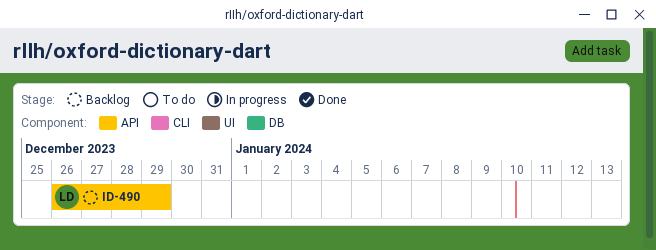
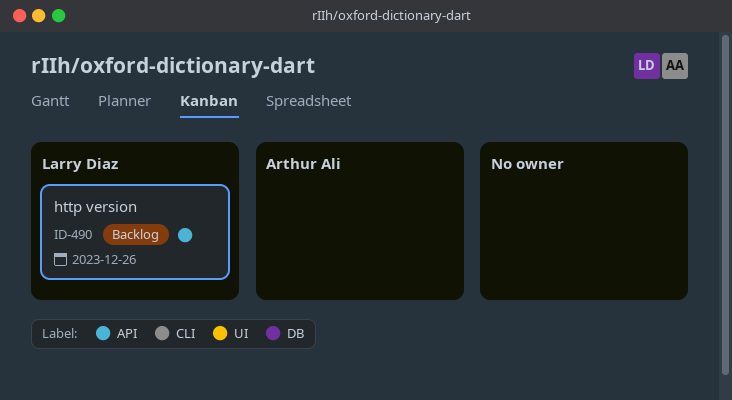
ID-490, due: Dec 29 -> Dec 26

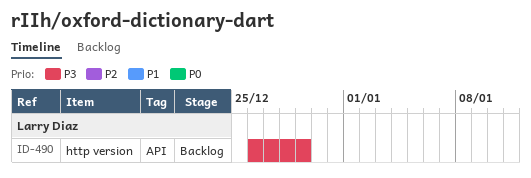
ID-490, due: Dec 26 -> Dec 29

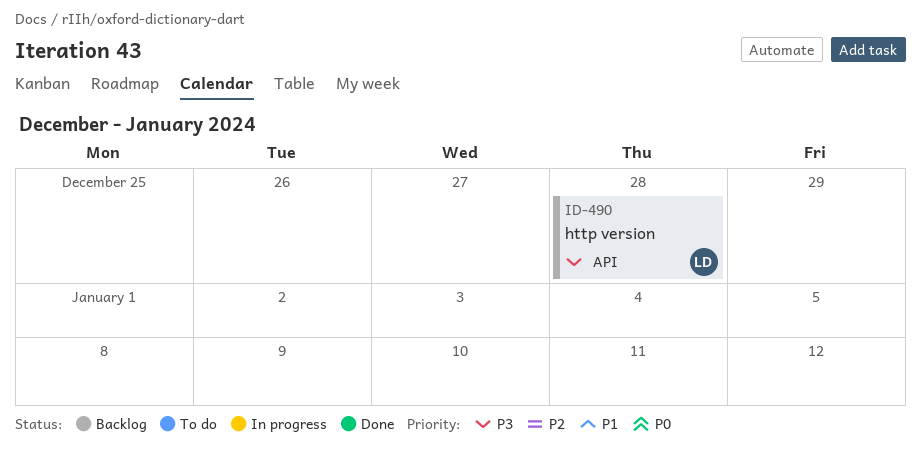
ID-490, due: Dec 29 -> Dec 28

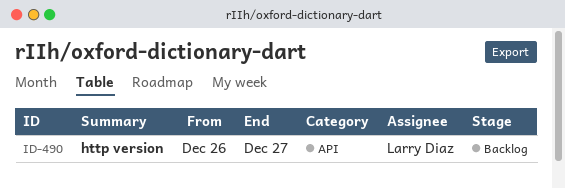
ID-490, due: Dec 28 -> Dec 27

